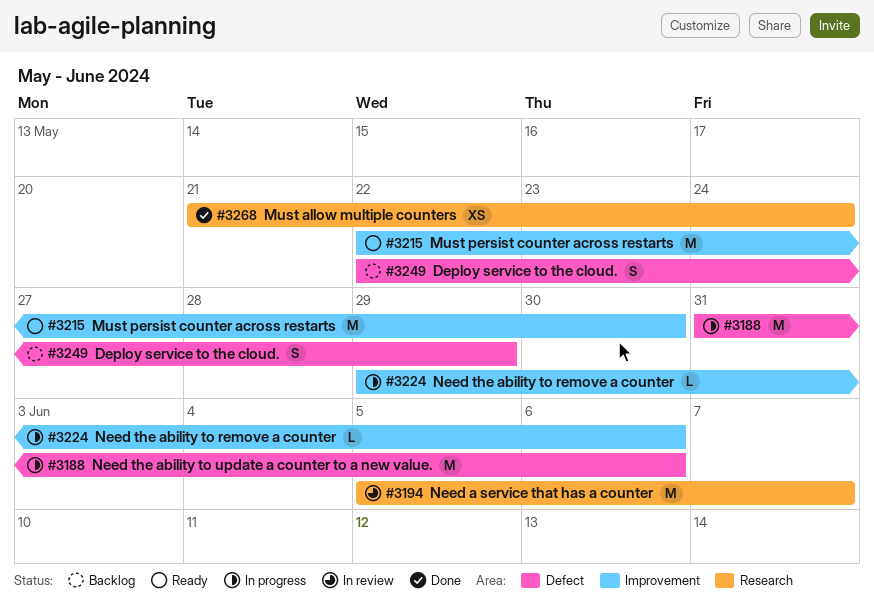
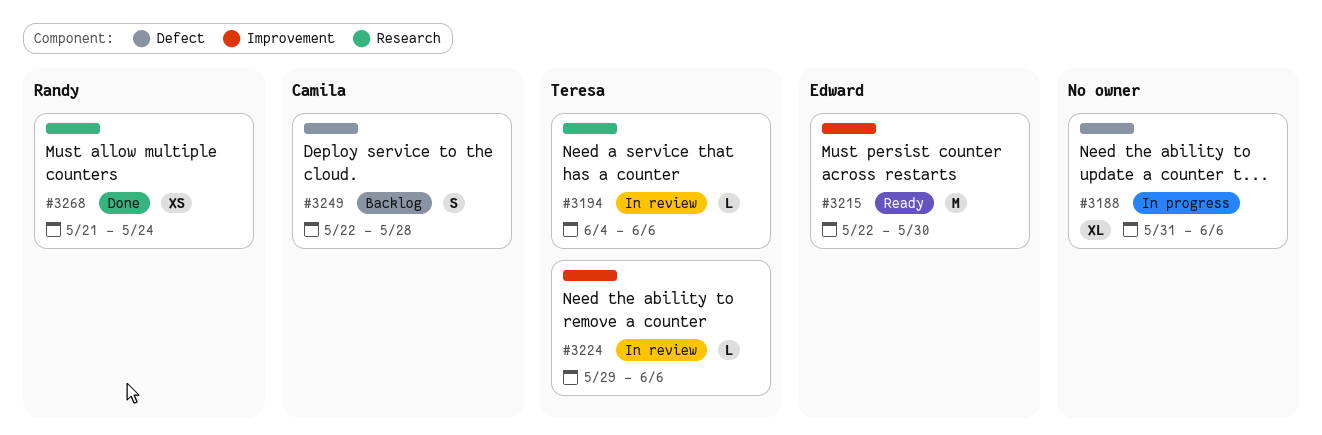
#3188, estimate: M -> XL
#3194, estimate: M -> L
#3194, start: Jun 5 -> Jun 4
#3194, due: Jun 7 -> Jun 6
#3224, status: In progress -> In review
#3249, due: May 29 -> May 28

